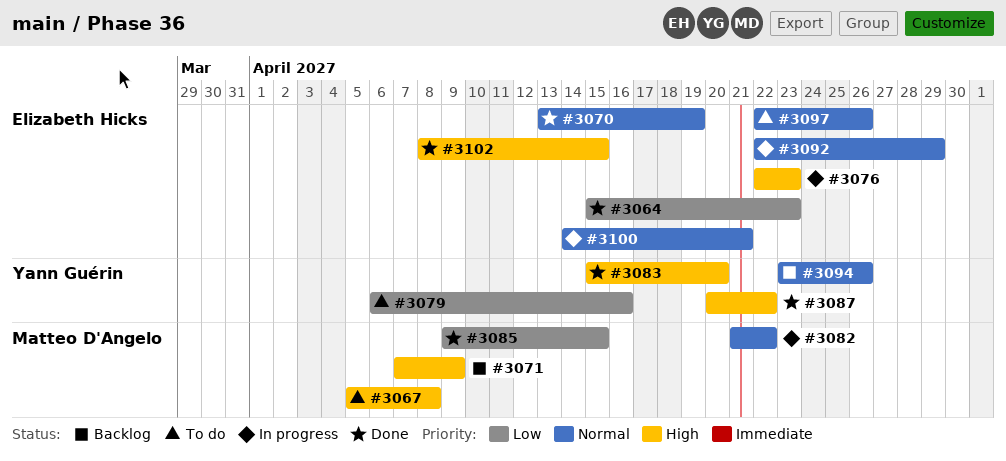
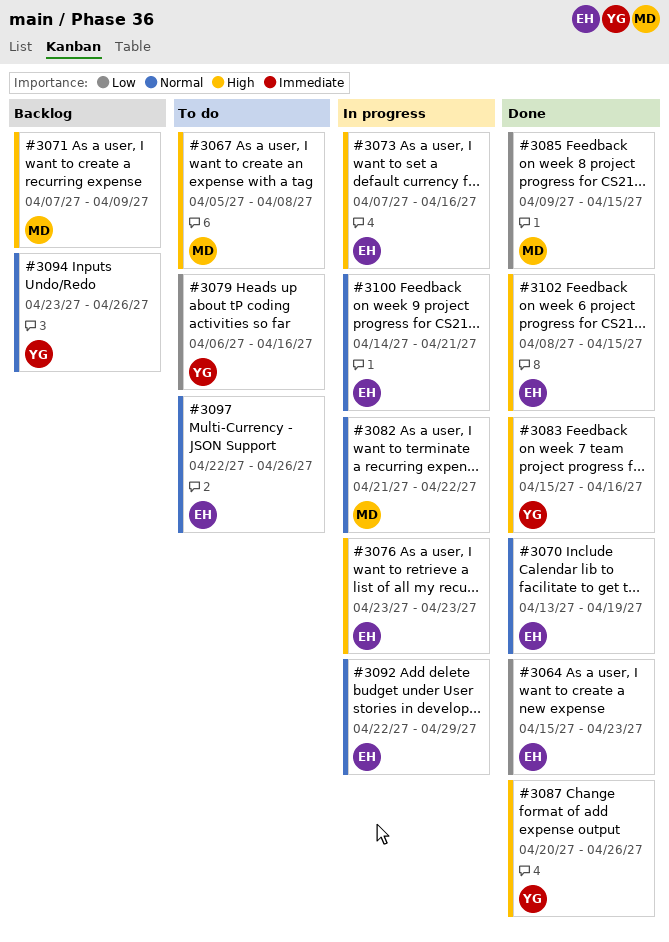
#3073: none -> present
#3076, start: Apr 22 -> Apr 23
#3083, due: Apr 20 -> Apr 16
#3087, due: Apr 22 -> Apr 26

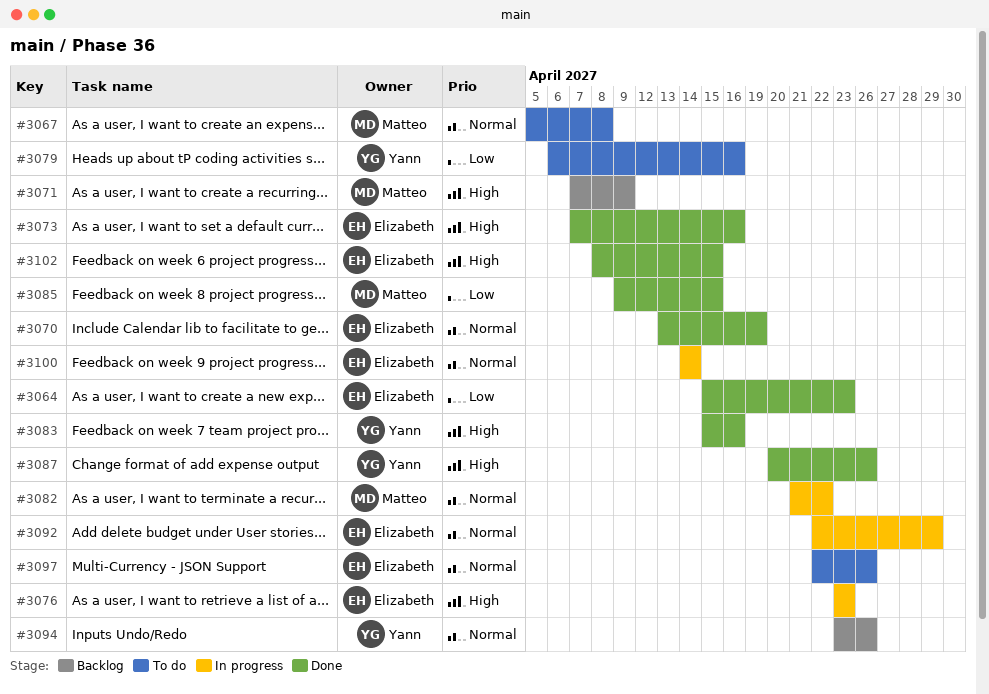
#3067, priority: High -> Normal
#3073, status: In progress -> Done
#3100, due: Apr 21 -> Apr 14

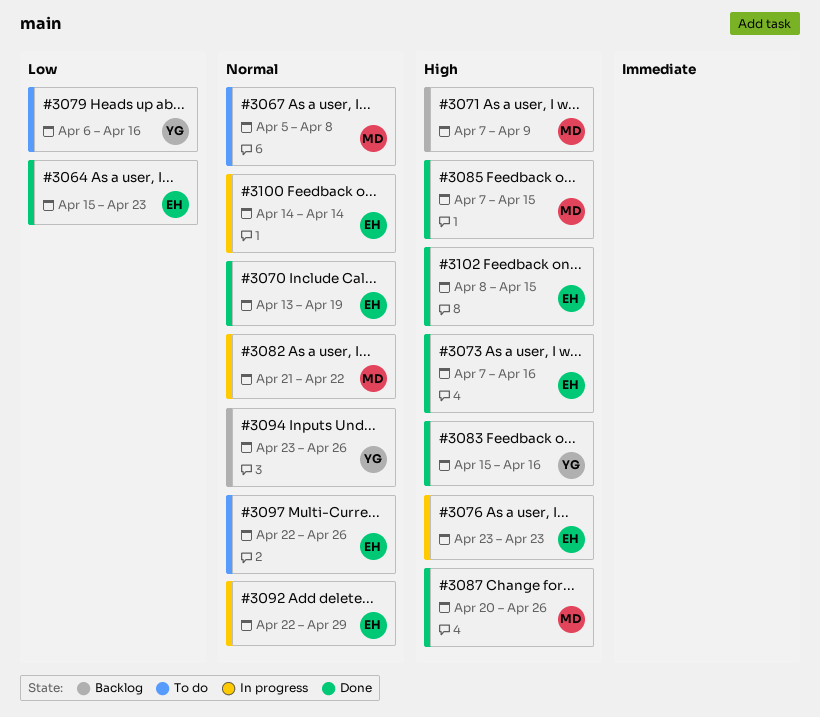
#3085, priority: Low -> High
#3085, start: Apr 9 -> Apr 7
#3087, owner: Yann -> Matteo

